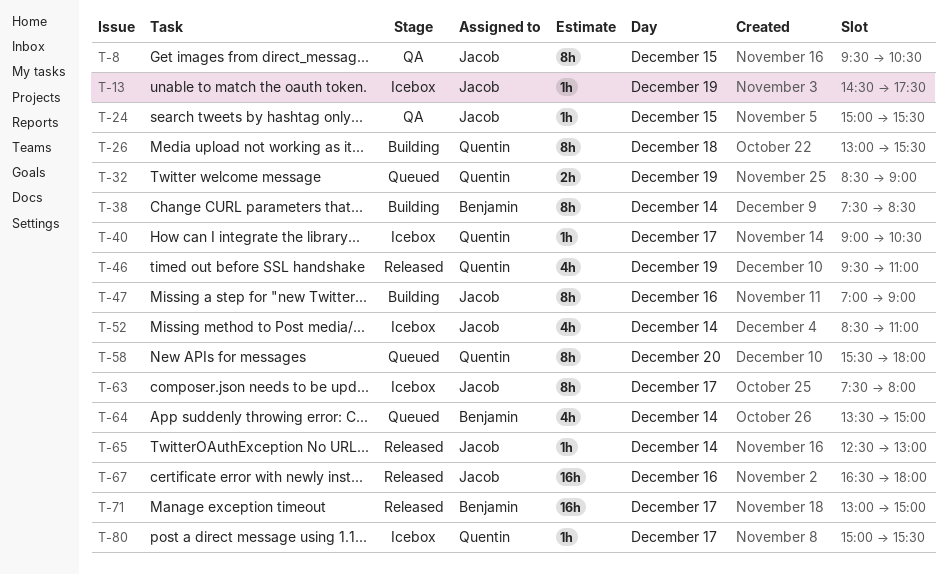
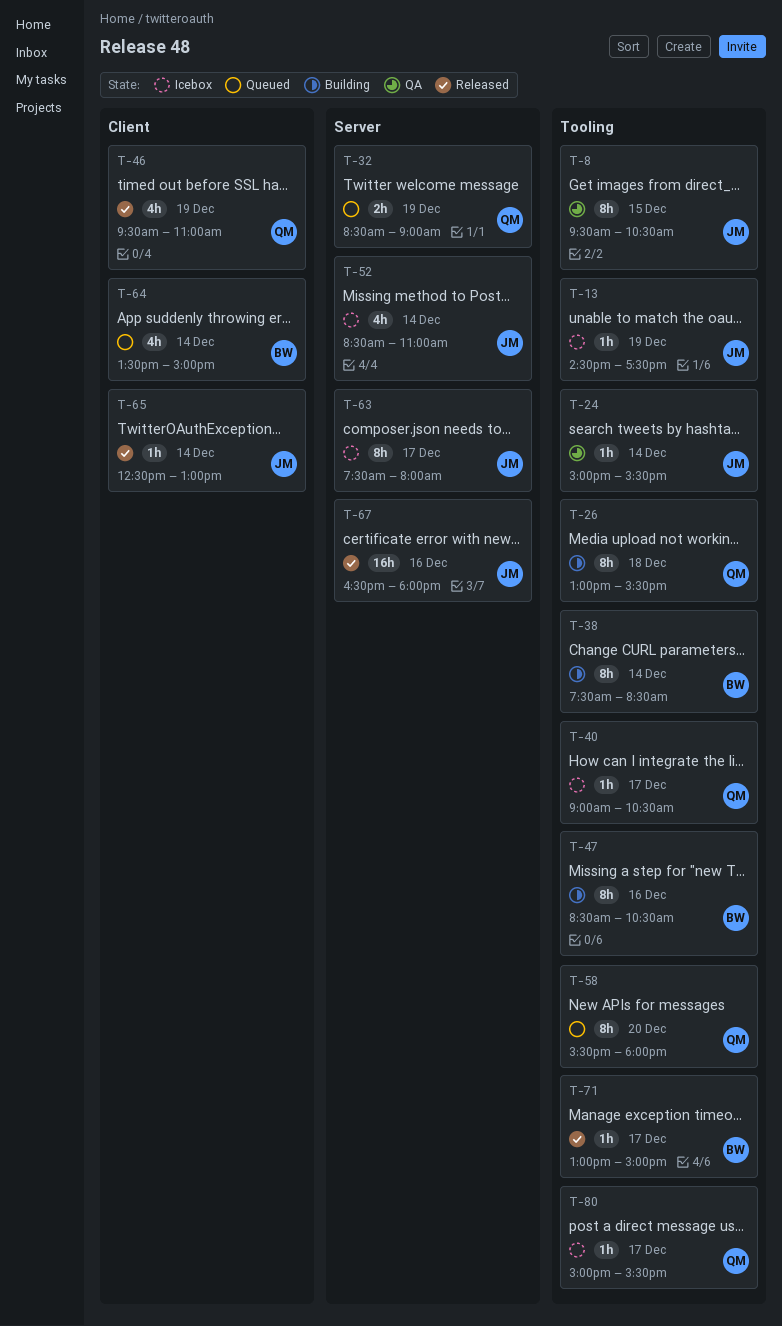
T-24, day: Dec 15 -> Dec 14
T-47, owner: Jacob -> Benjamin
T-47, begins: 07:00 -> 08:30
T-47, ends: 09:00 -> 10:30
T-71, estimate: 16h -> 1h

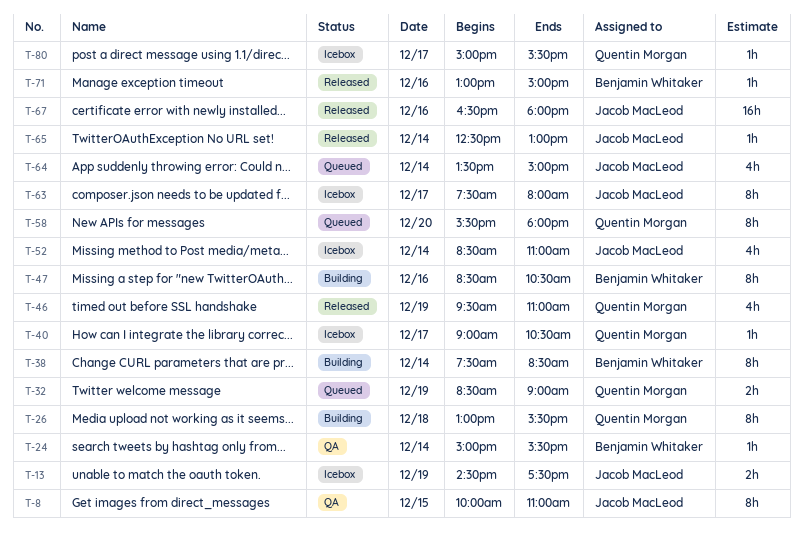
T-8, begins: 09:30 -> 10:00
T-8, ends: 10:30 -> 11:00
T-13, estimate: 1h -> 2h
T-24, owner: Jacob MacLeod -> Benjamin Whitaker
T-64, owner: Benjamin Whitaker -> Jacob MacLeod
T-71, day: Dec 17 -> Dec 16

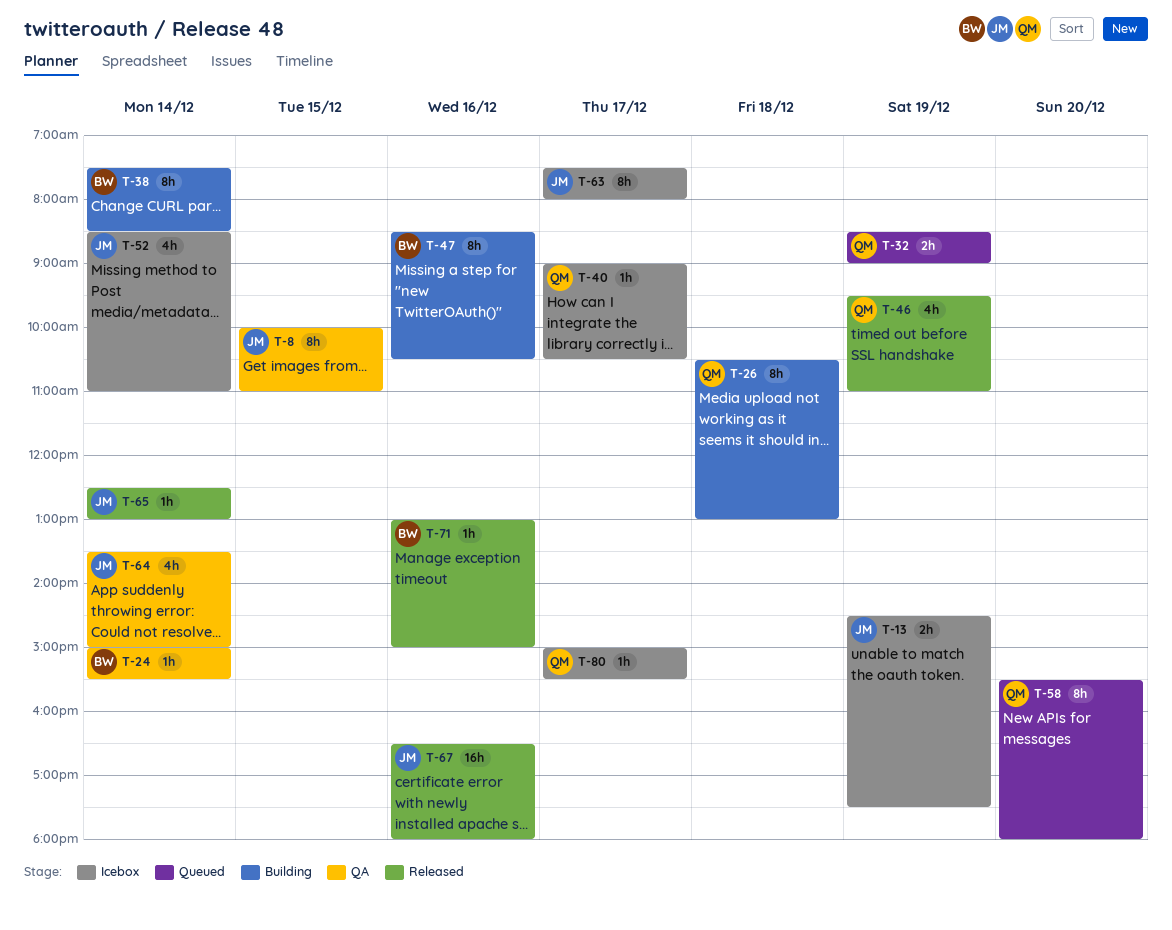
T-26, begins: 13:00 -> 10:30
T-26, ends: 15:30 -> 13:00
T-64, status: Queued -> QA

